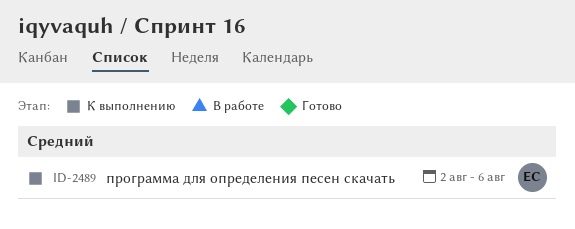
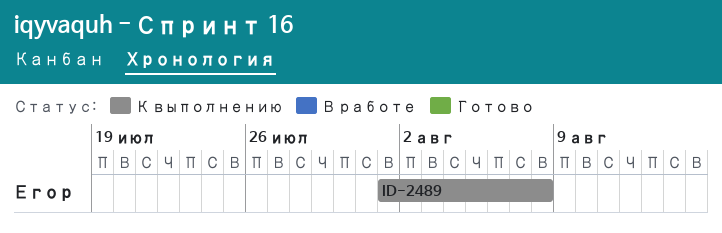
ID-2489, start: Aug 2 -> Aug 1
ID-2489, due: Aug 6 -> Aug 8

